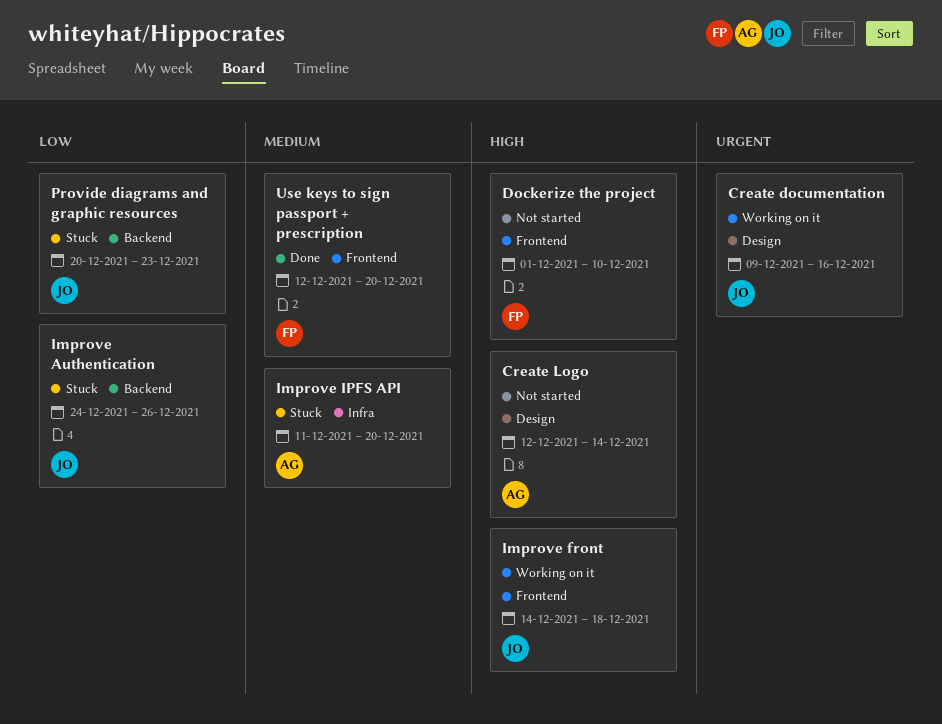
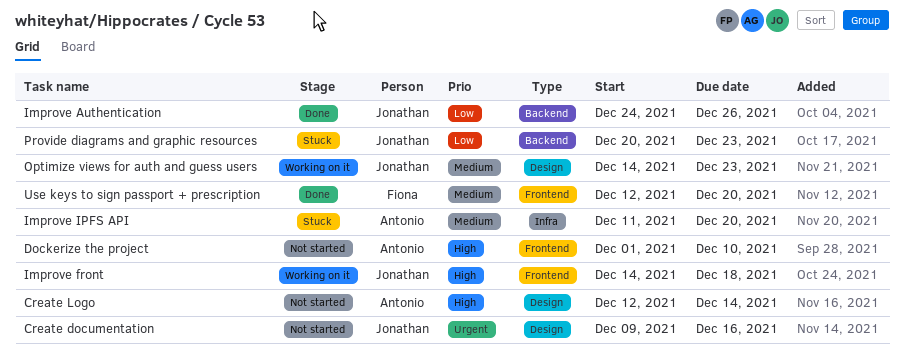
Create documentation, status: Working on it -> Not started
Dockerize the project, owner: Fiona -> Antonio
Improve Authentication, status: Stuck -> Done
Optimize views for auth and guess users: none -> present

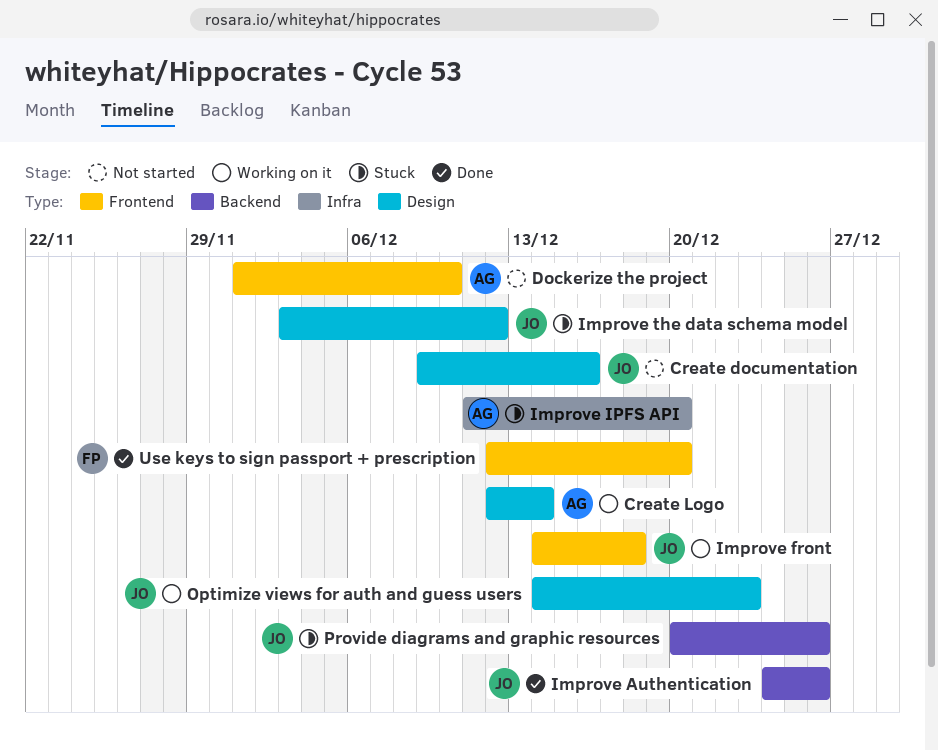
Create Logo, status: Not started -> Working on it
Improve the data schema model: none -> present
Provide diagrams and graphic resources, due: Dec 23 -> Dec 26

